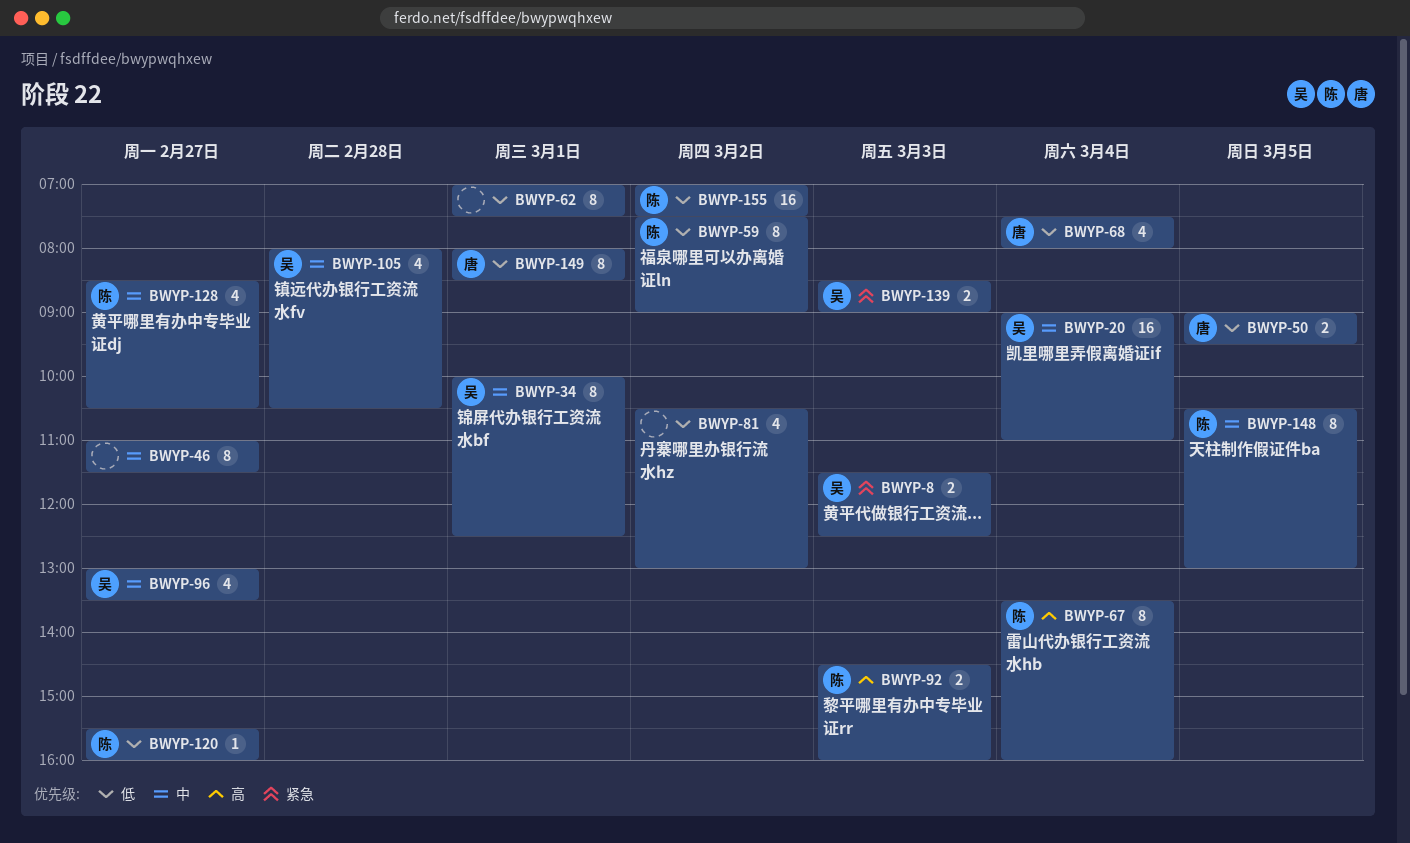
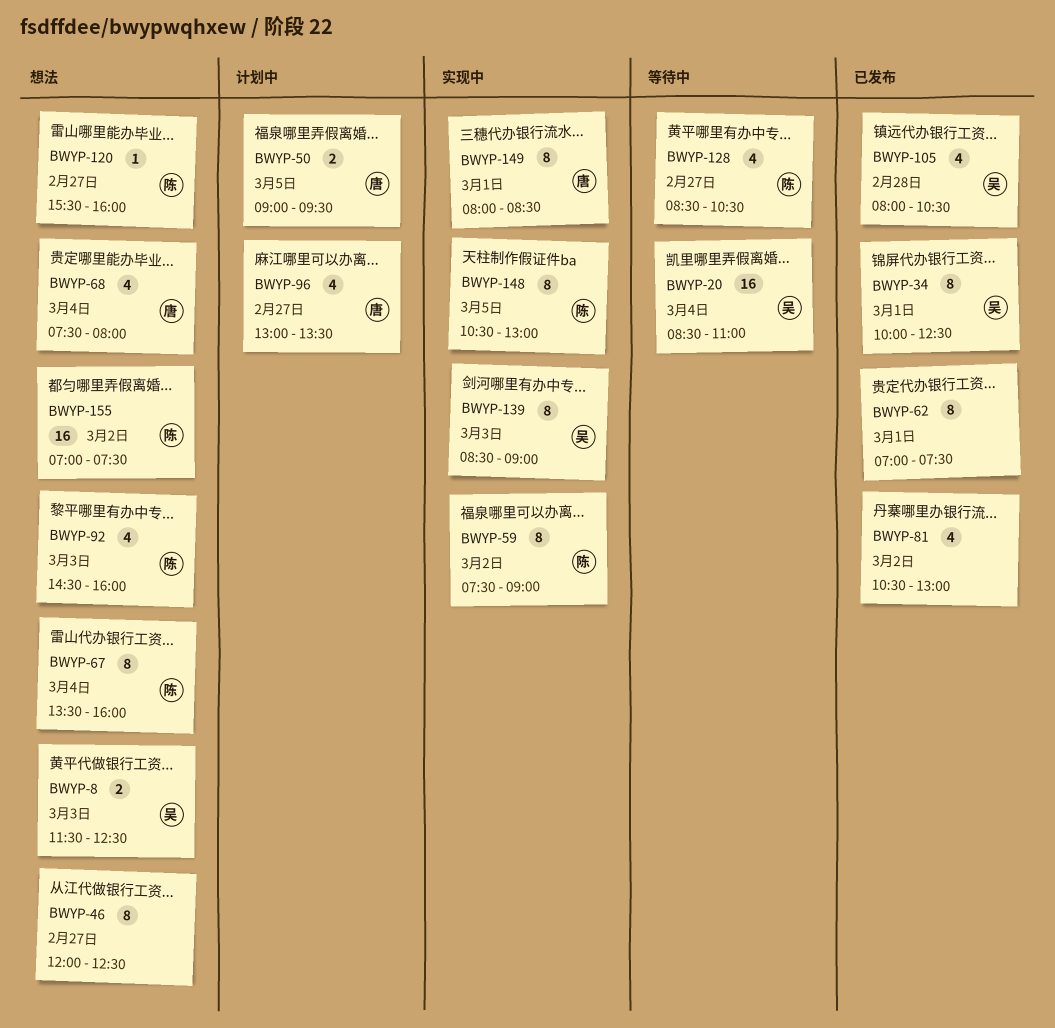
BWYP-20, begins: 09:00 -> 08:30
BWYP-46, begins: 11:00 -> 12:00
BWYP-46, ends: 11:30 -> 12:30
BWYP-92, estimate: 2 -> 4
BWYP-96, owner: 吴 -> 唐
BWYP-139, estimate: 2 -> 8

